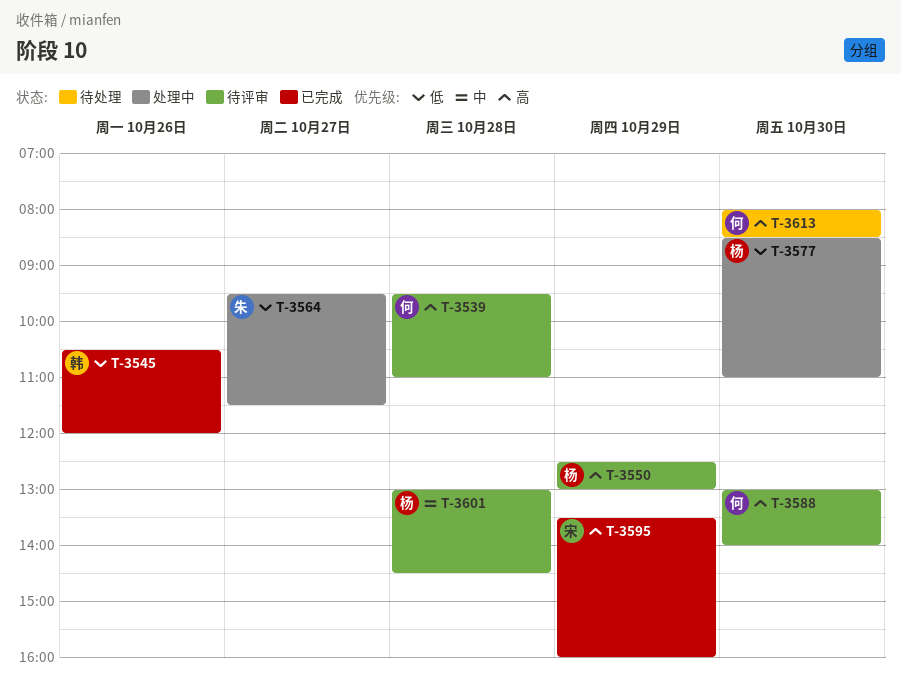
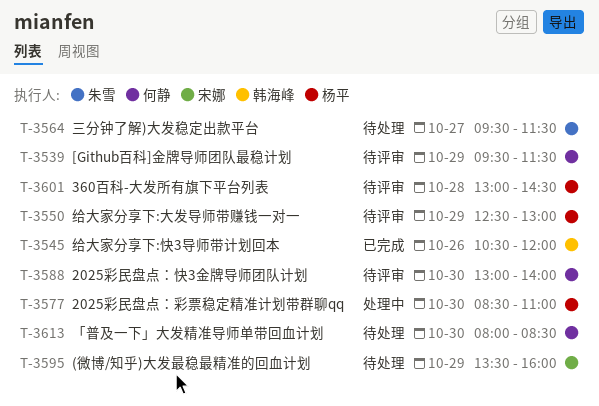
T-3539, day: Oct 28 -> Oct 29
T-3539, ends: 11:00 -> 11:30
T-3564, status: 处理中 -> 待处理
T-3595, status: 已完成 -> 待处理

